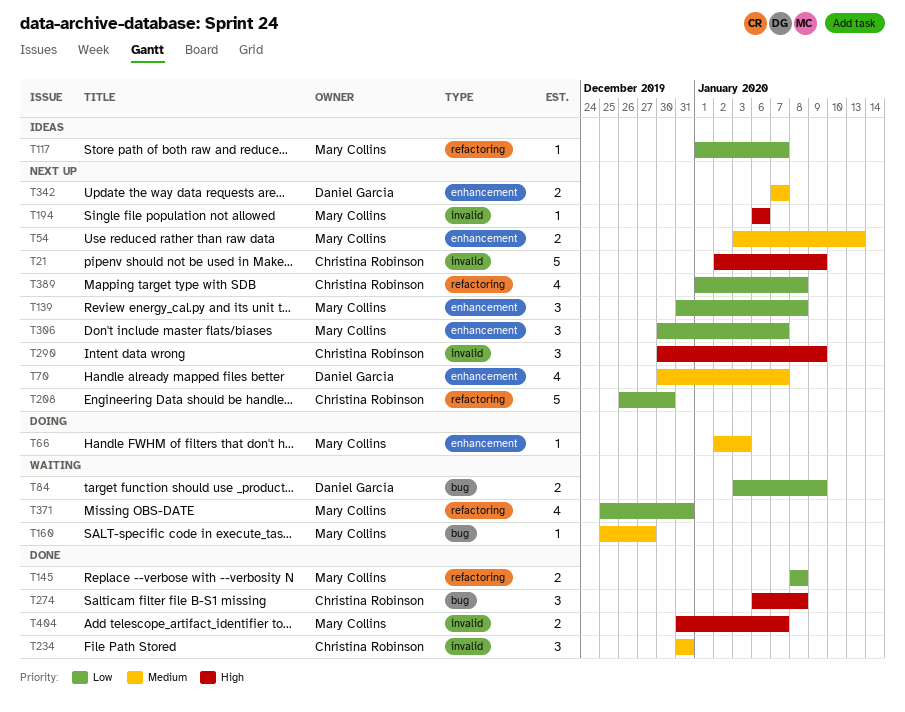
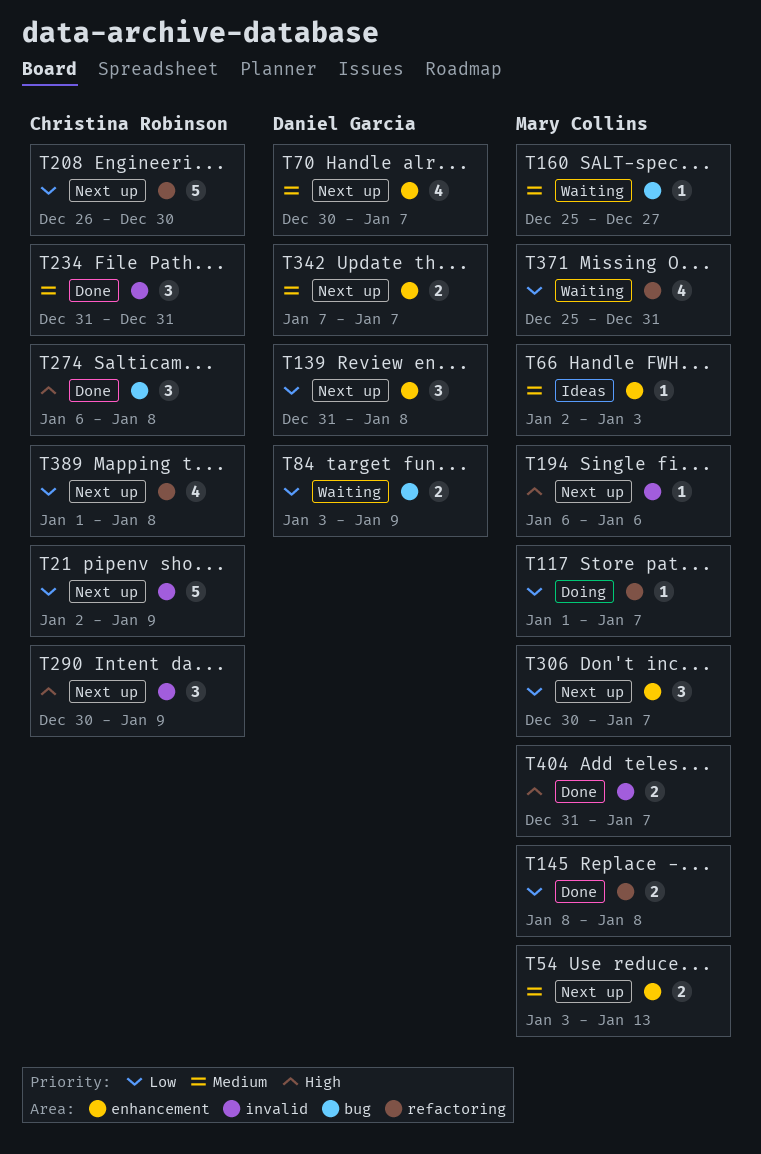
T21, priority: High -> Low
T66, status: Doing -> Ideas
T117, status: Ideas -> Doing
T139, owner: Mary Collins -> Daniel Garcia

